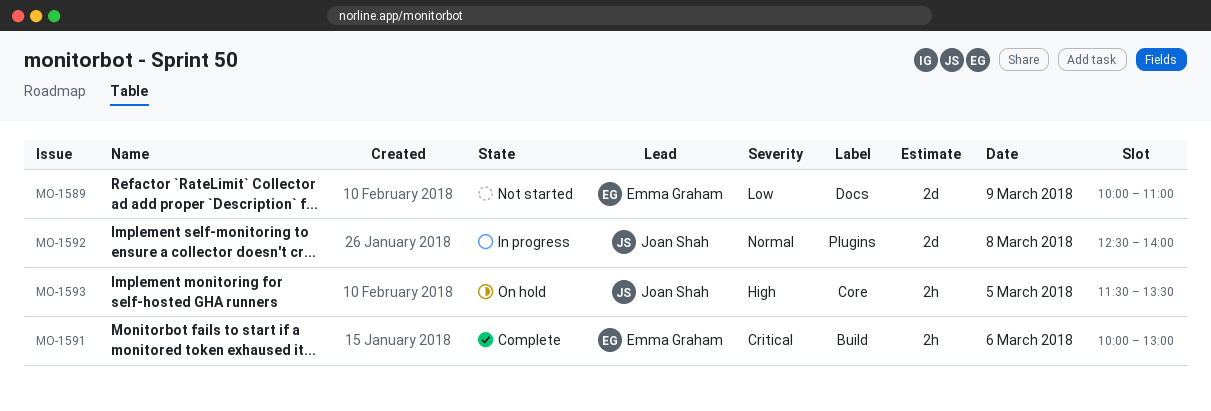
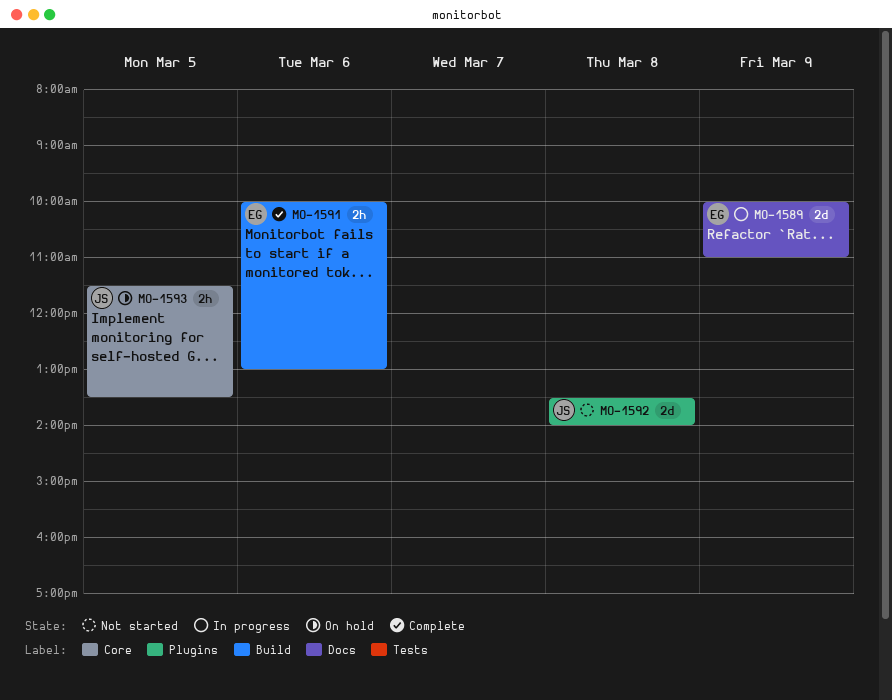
MO-1589, status: Not started -> In progress
MO-1592, status: In progress -> Not started
MO-1592, begins: 12:30 -> 13:30

